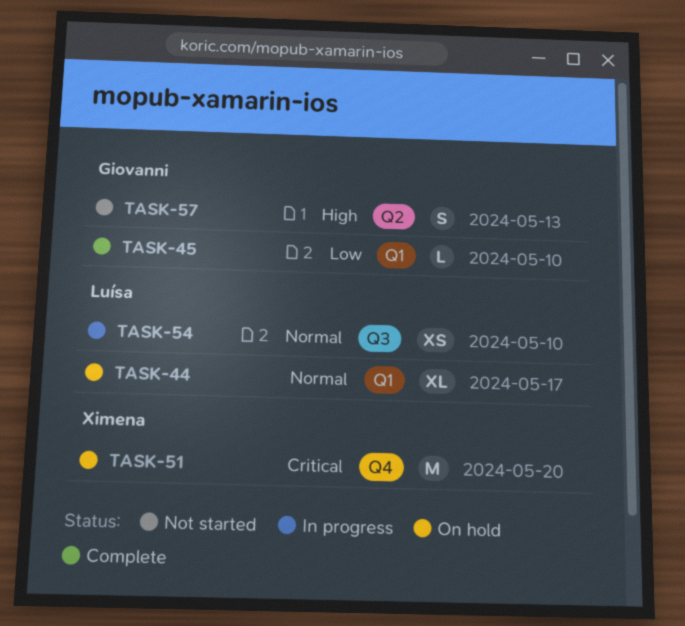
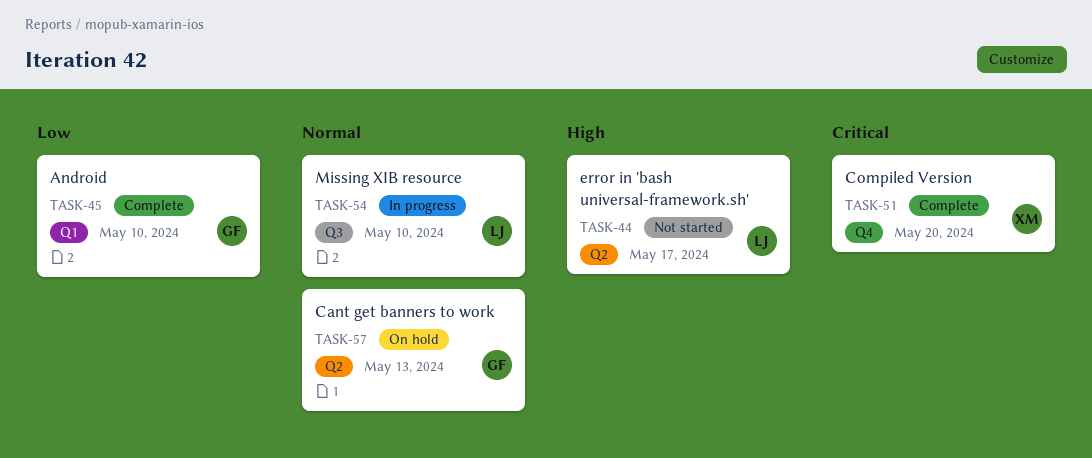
TASK-44, status: On hold -> Not started
TASK-44, priority: Normal -> High
TASK-44, label: Q1 -> Q2
TASK-51, status: On hold -> Complete
TASK-57, status: Not started -> On hold
TASK-57, priority: High -> Normal

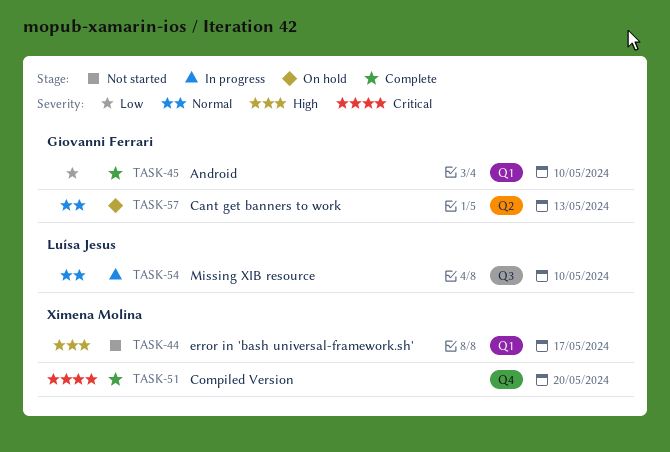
TASK-44, owner: Luísa Jesus -> Ximena Molina
TASK-44, label: Q2 -> Q1

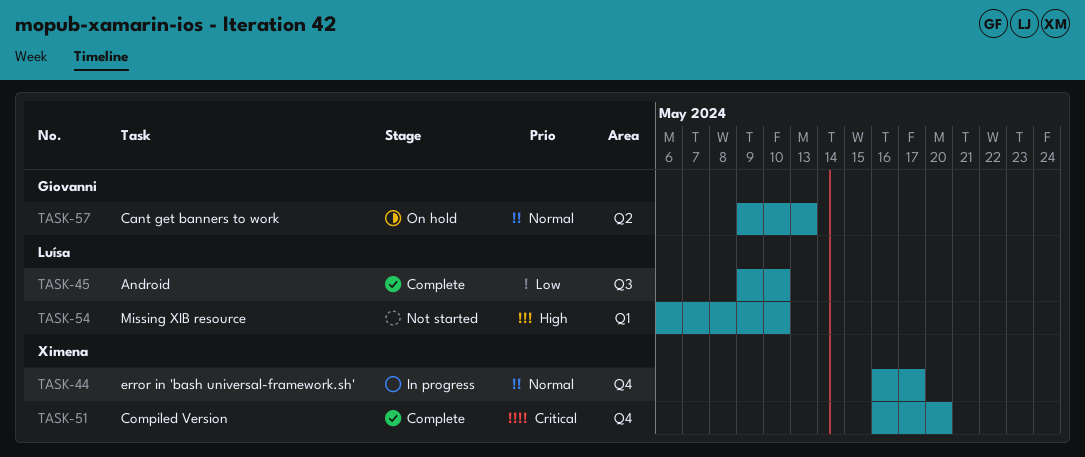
TASK-44, status: Not started -> In progress
TASK-44, priority: High -> Normal
TASK-44, label: Q1 -> Q4
TASK-45, owner: Giovanni Ferrari -> Luísa Jesus
TASK-45, label: Q1 -> Q3
TASK-54, status: In progress -> Not started
TASK-54, priority: Normal -> High
TASK-54, label: Q3 -> Q1

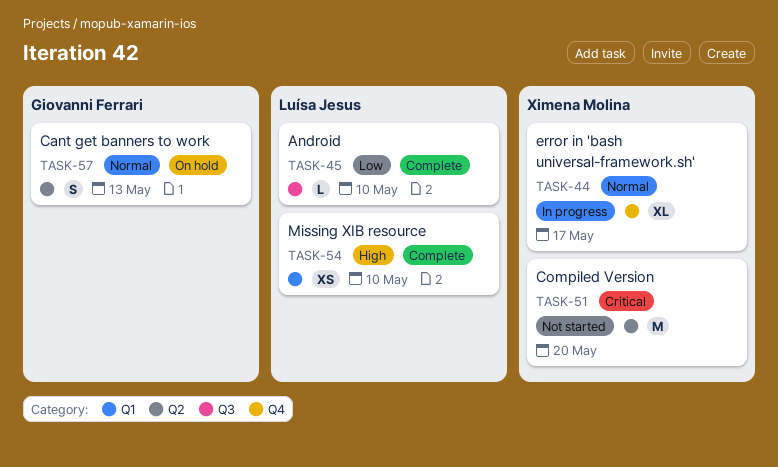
TASK-51, status: Complete -> Not started
TASK-51, label: Q4 -> Q2
TASK-54, status: Not started -> Complete

